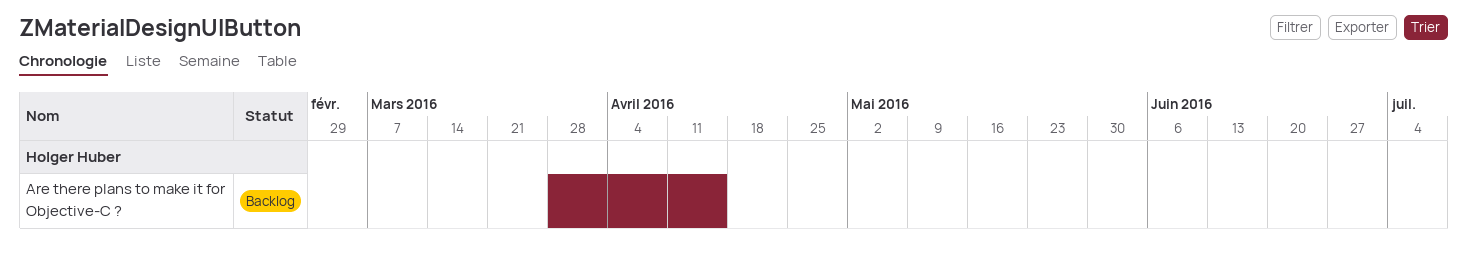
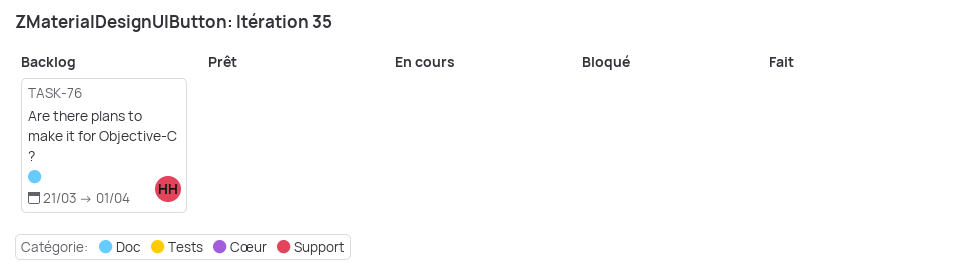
Are there plans to make it for Objective-C ?, start: Mar 28 -> Mar 21
Are there plans to make it for Objective-C ?, due: Apr 15 -> Apr 1

